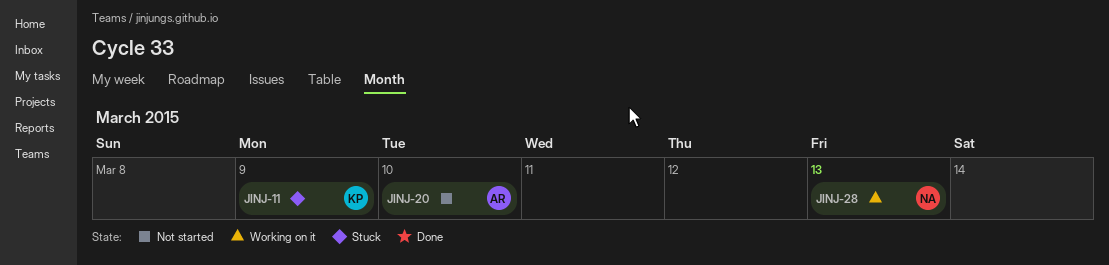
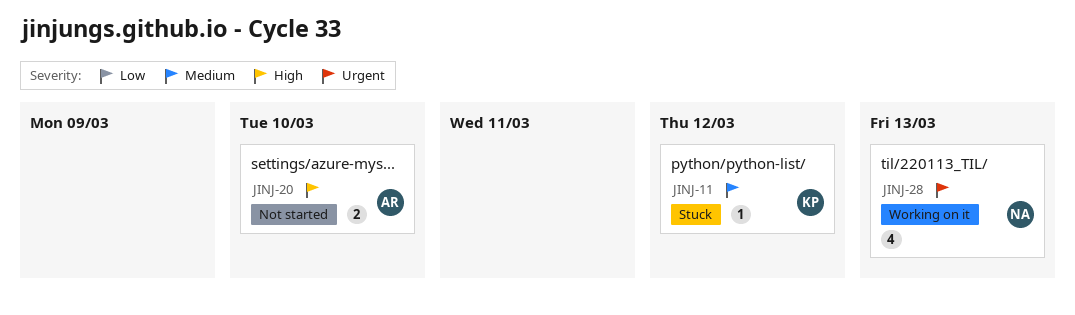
JINJ-11, due: Mar 9 -> Mar 12

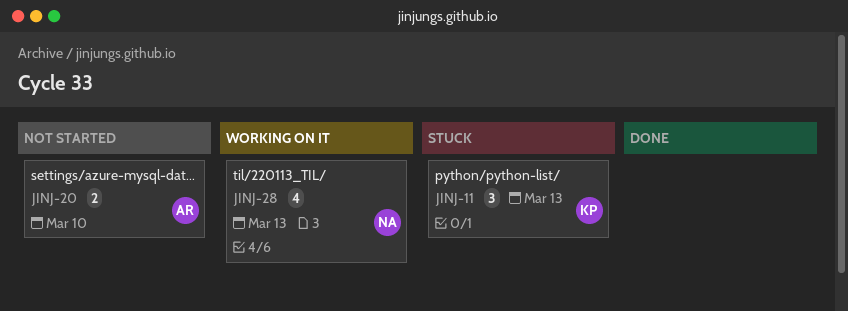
JINJ-11, estimate: 1 -> 3
JINJ-11, due: Mar 12 -> Mar 13

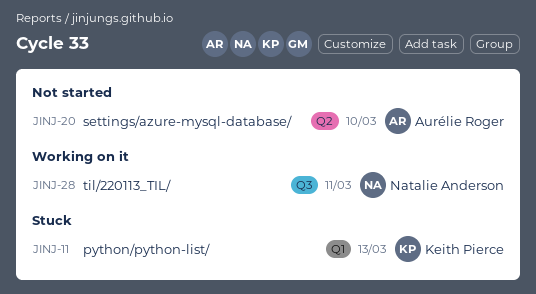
JINJ-28, due: Mar 13 -> Mar 11

